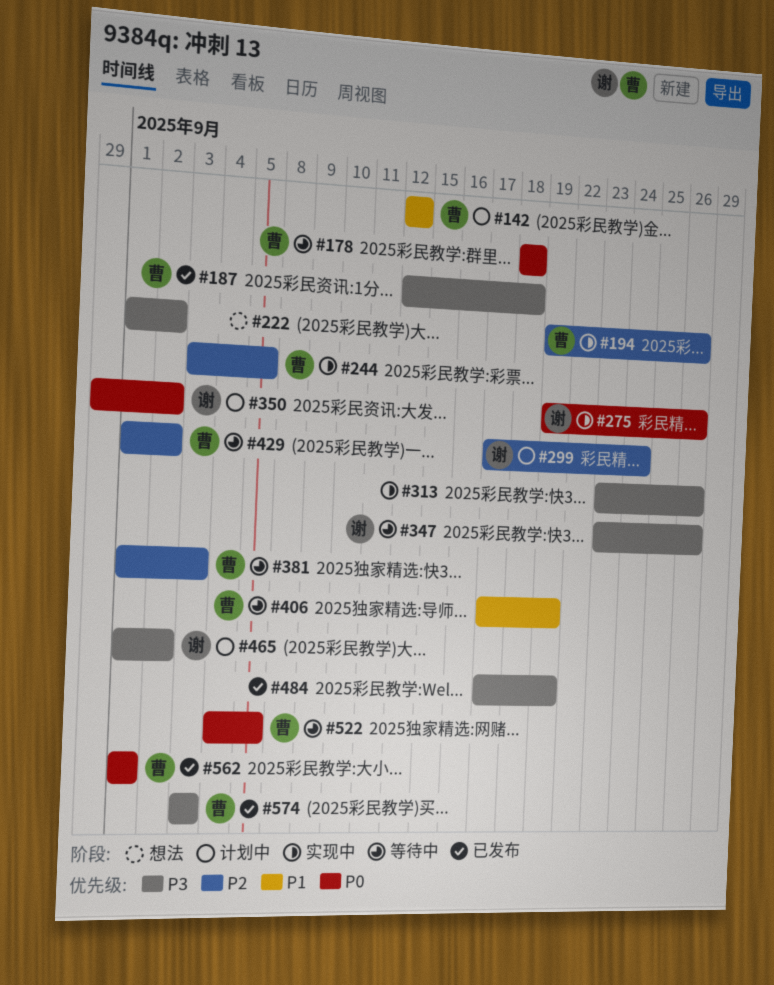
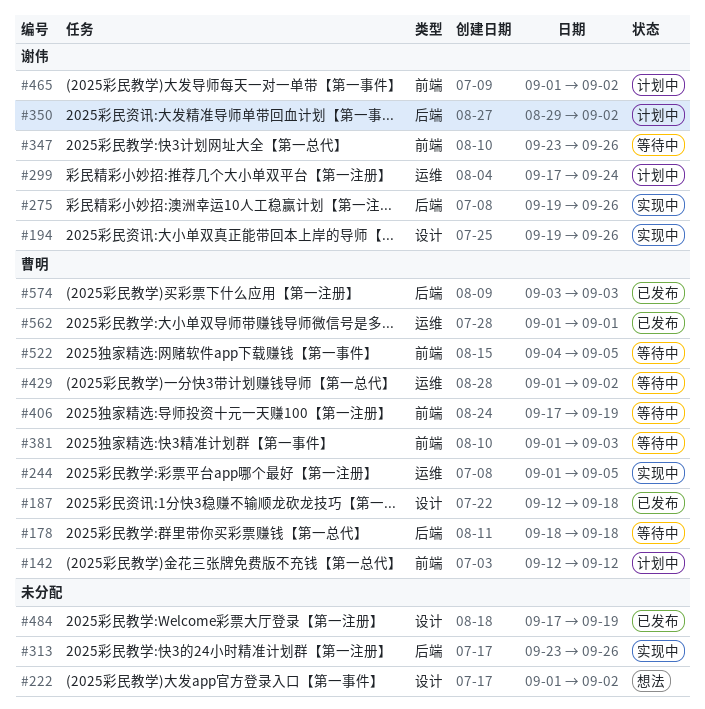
#194, owner: 曹明 -> 谢伟
#244, start: Sep 3 -> Sep 1

